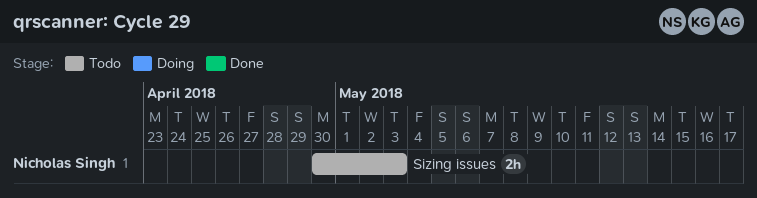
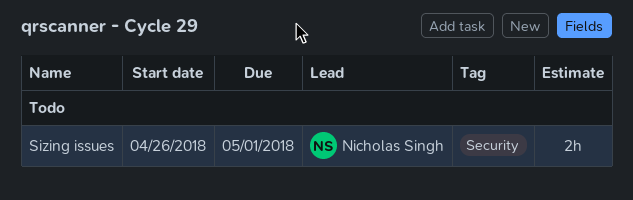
Sizing issues, start: Apr 30 -> Apr 26
Sizing issues, due: May 3 -> May 1

